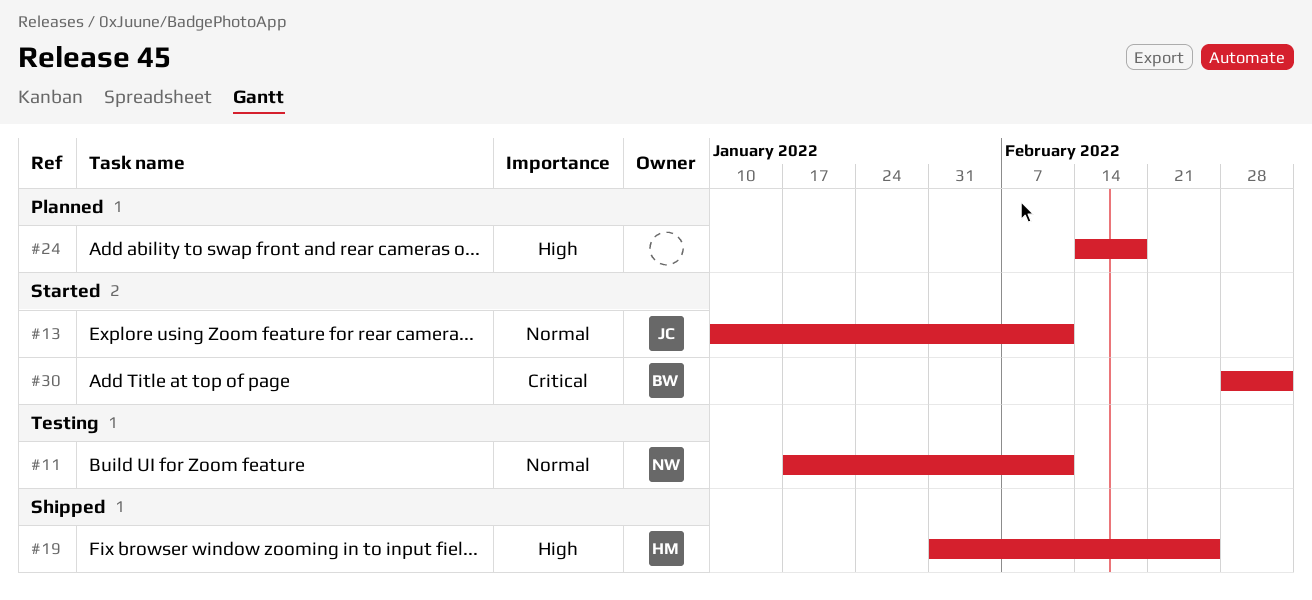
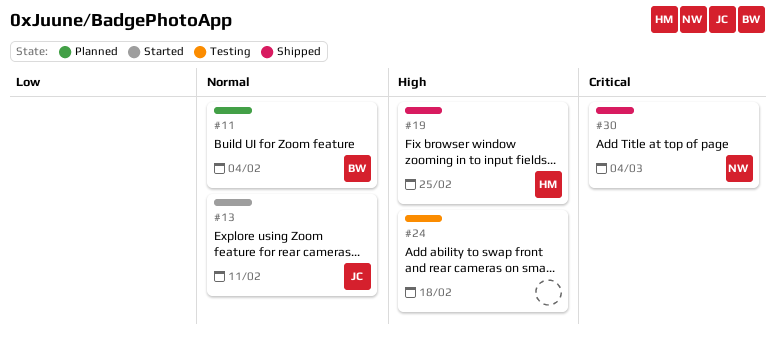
#11, status: Testing -> Planned
#11, owner: NW -> BW
#11, due: Feb 11 -> Feb 4
#24, status: Planned -> Testing
#30, status: Started -> Shipped
#30, owner: BW -> NW

